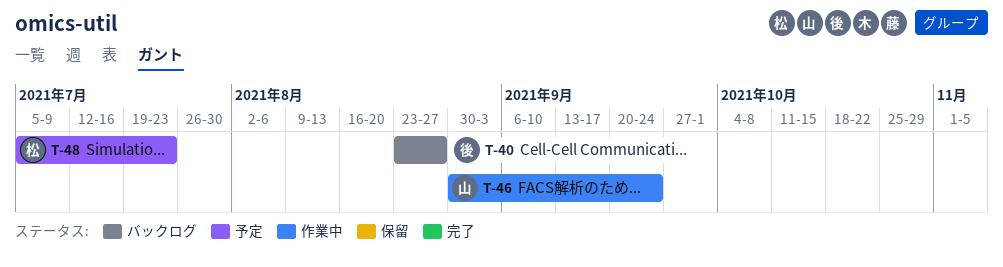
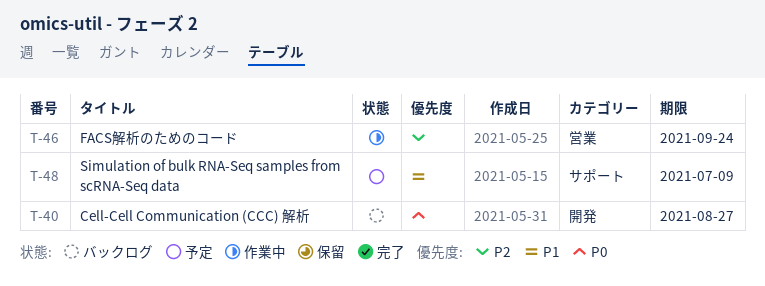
T-48, due: Jul 23 -> Jul 9

